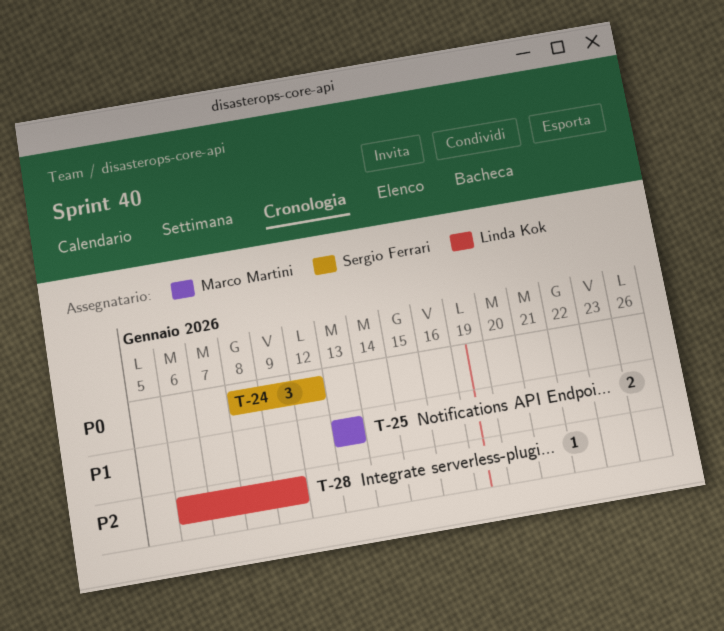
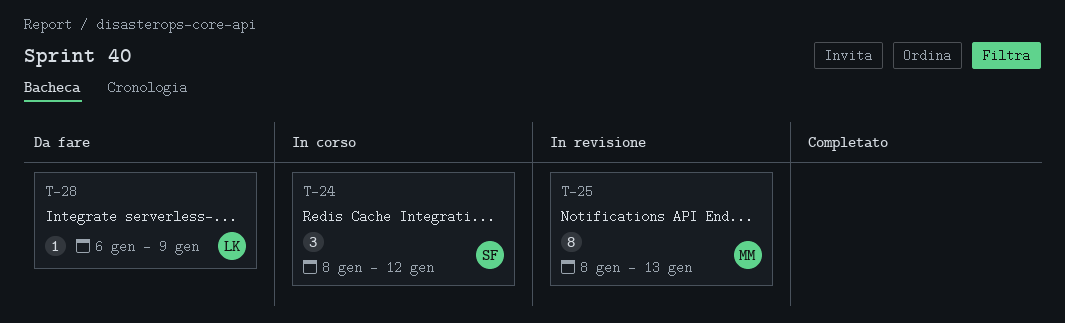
T-25, estimate: 2 -> 8
T-25, start: Jan 13 -> Jan 8

